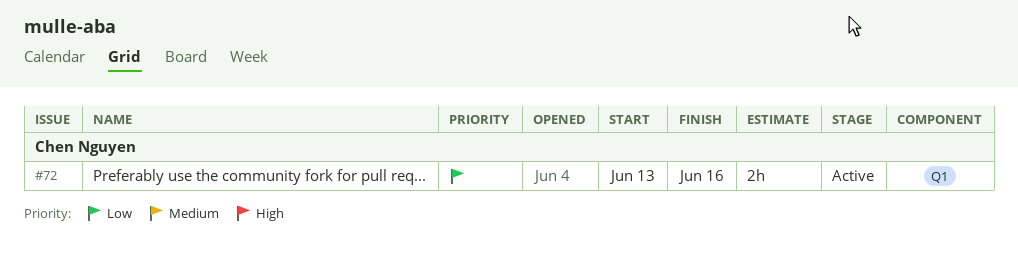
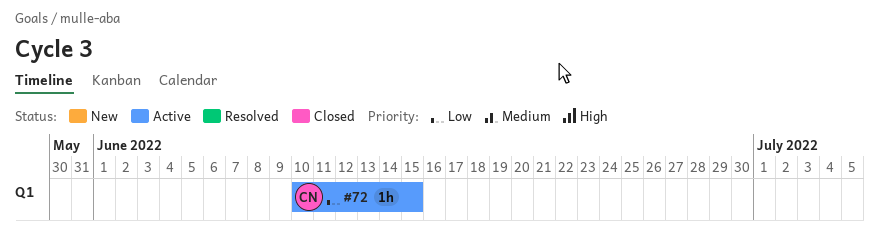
#72, estimate: 2h -> 1h
#72, start: Jun 13 -> Jun 10
#72, due: Jun 16 -> Jun 15

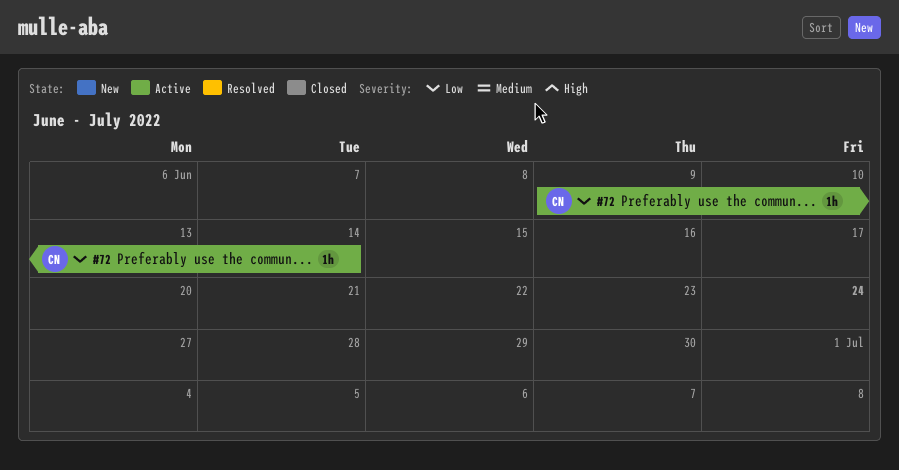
#72, start: Jun 10 -> Jun 9
#72, due: Jun 15 -> Jun 14

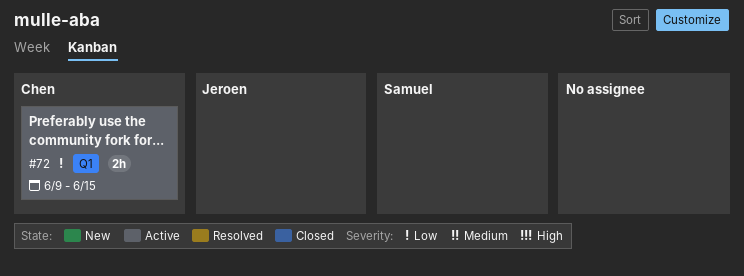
#72, estimate: 1h -> 2h
#72, due: Jun 14 -> Jun 15

